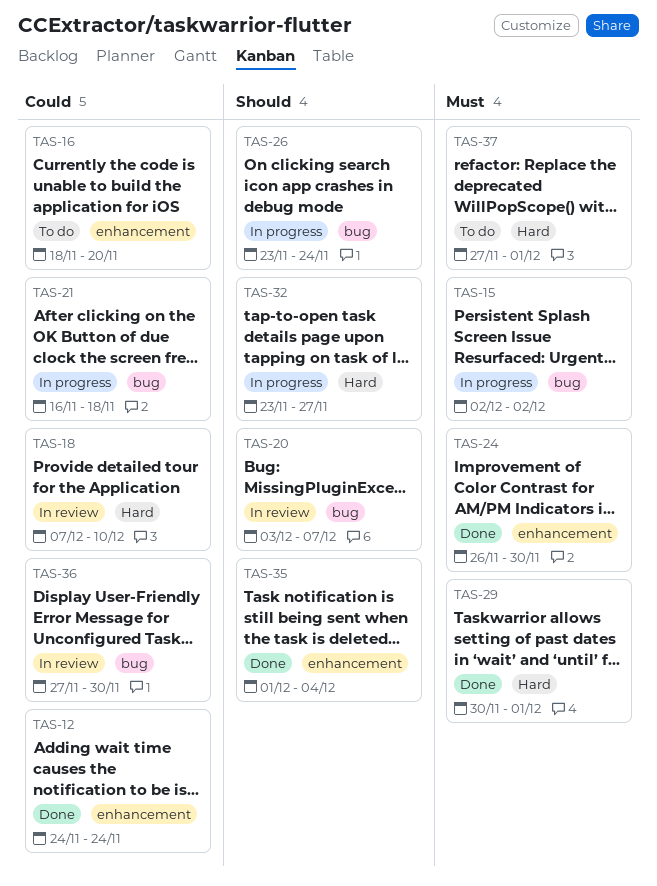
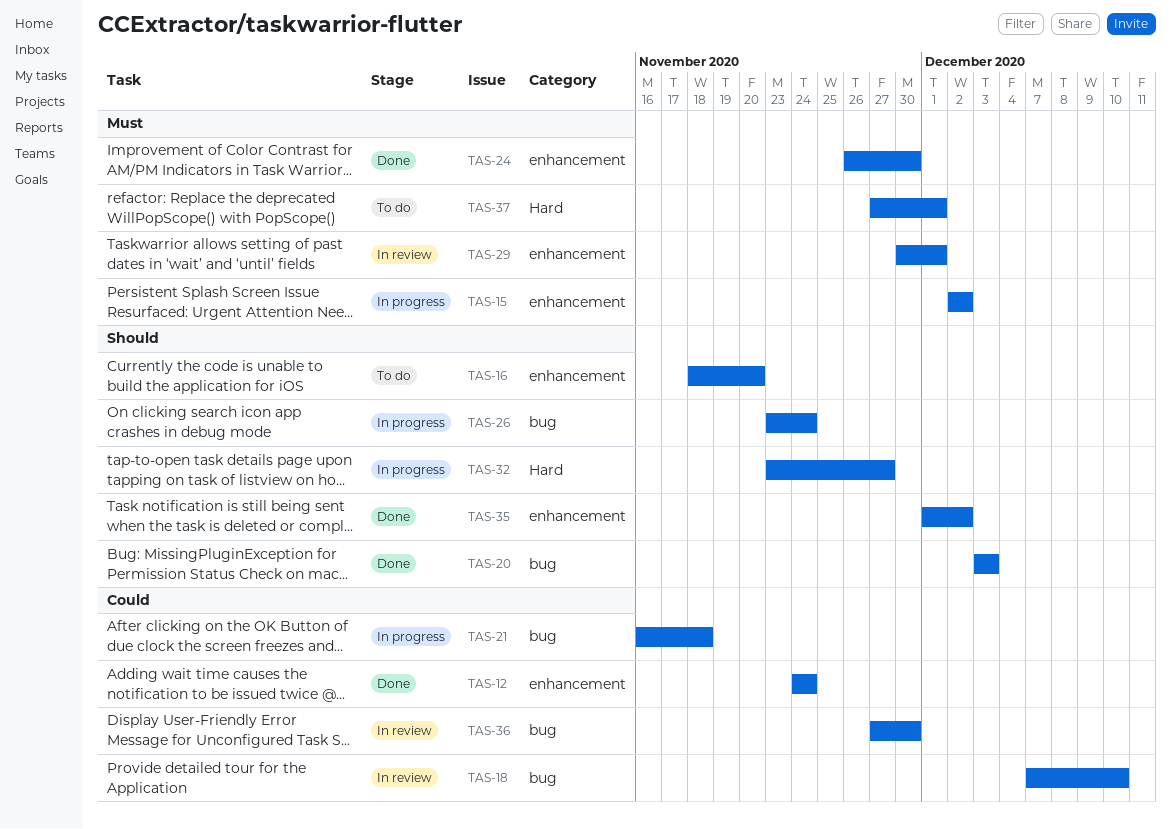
TAS-15, label: bug -> enhancement
TAS-16, priority: Could -> Should
TAS-18, label: Hard -> bug
TAS-20, status: In review -> Done
TAS-20, due: Dec 7 -> Dec 3
TAS-29, status: Done -> In review
TAS-29, label: Hard -> enhancement
TAS-35, due: Dec 4 -> Dec 2

